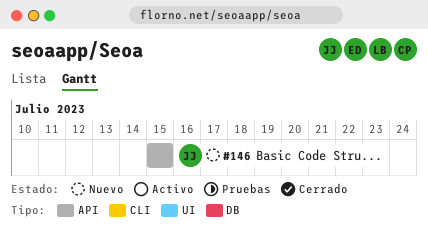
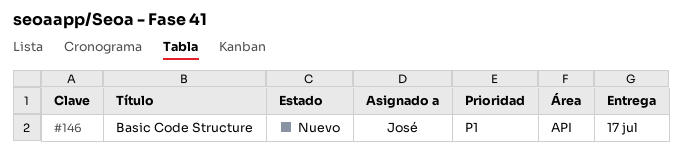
#146, due: Jul 15 -> Jul 17

